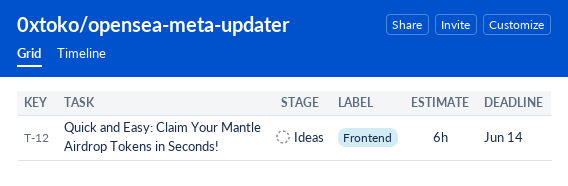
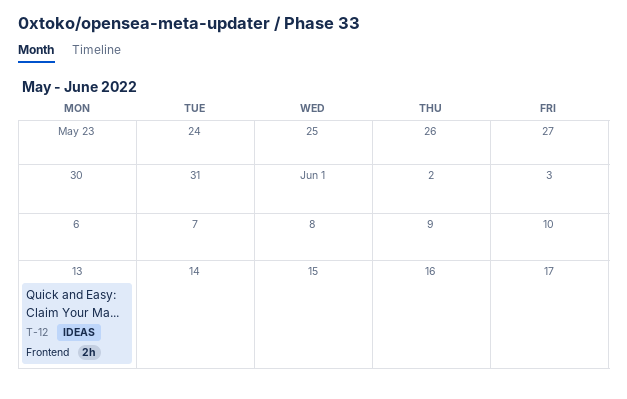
T-12, estimate: 6h -> 2h
T-12, due: Jun 14 -> Jun 13

